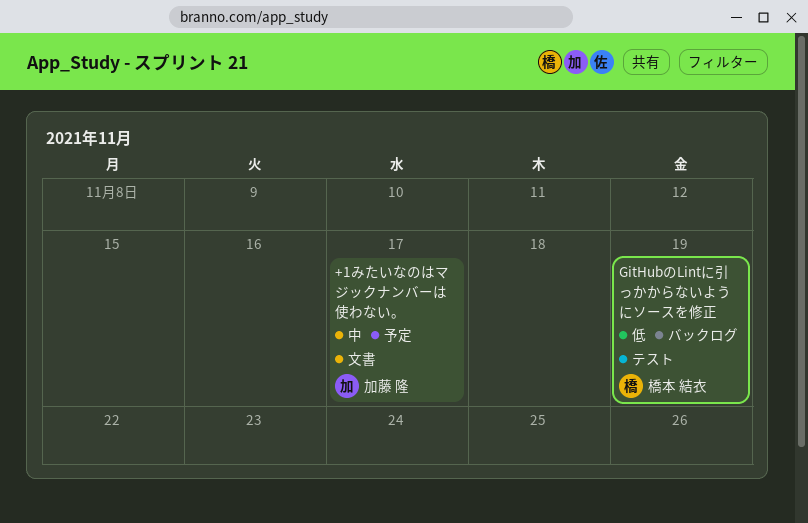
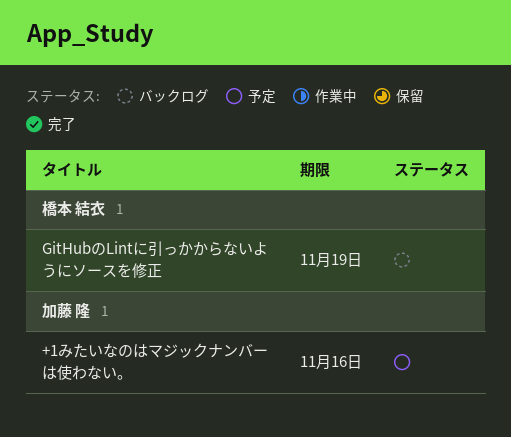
+1みたいなのはマジックナンバーは使わない。, due: Nov 17 -> Nov 16

